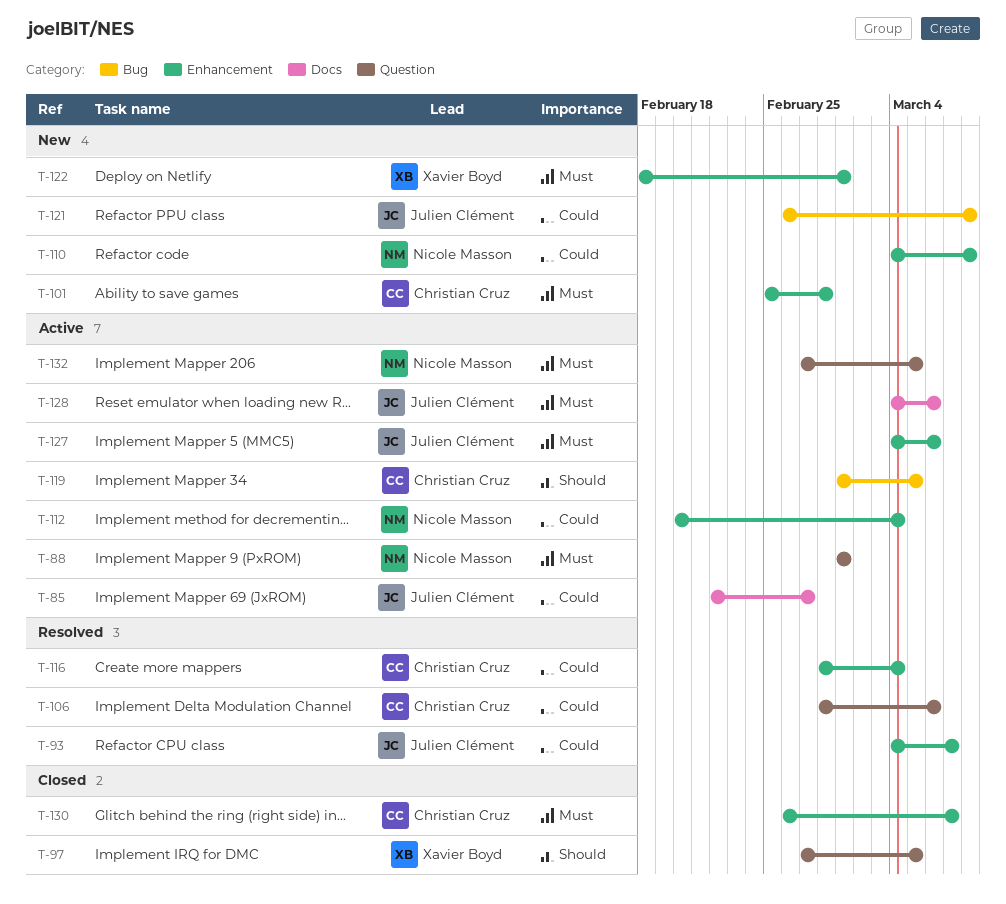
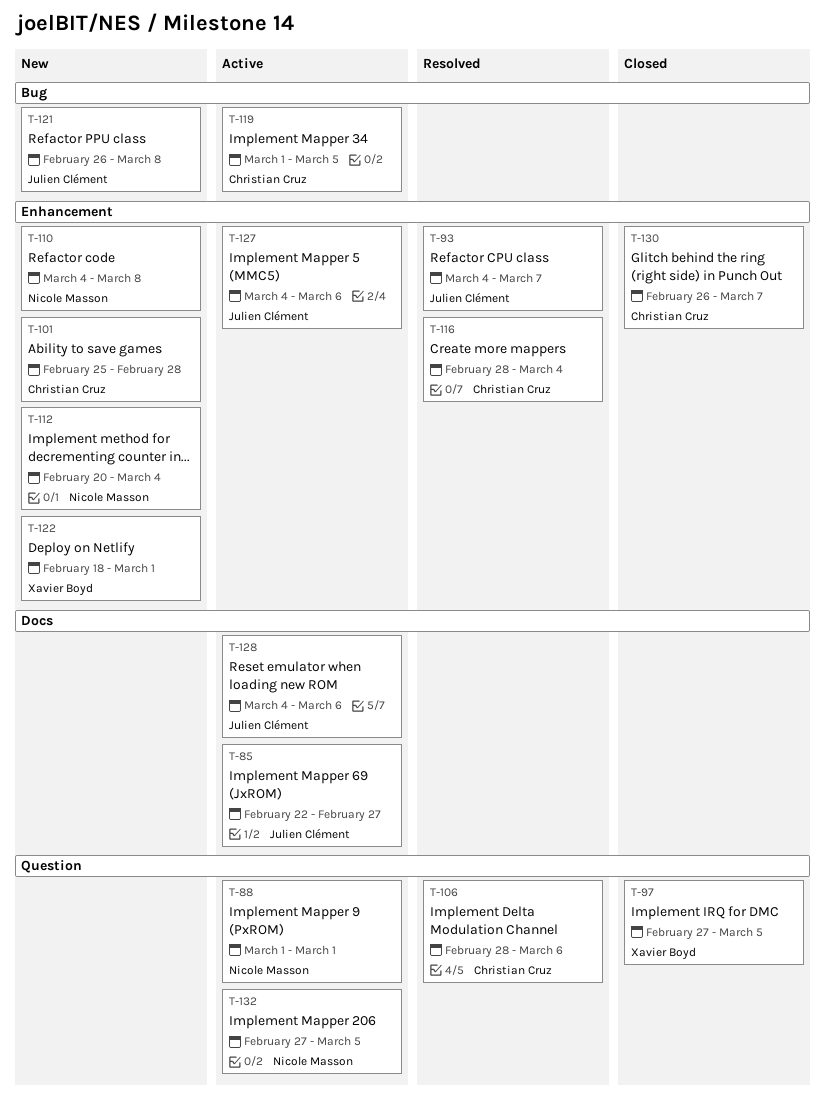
T-112, status: Active -> New

